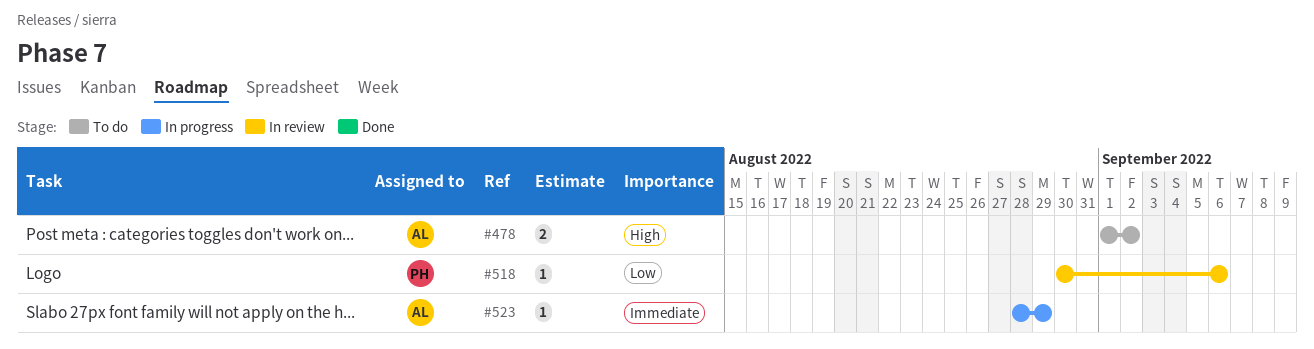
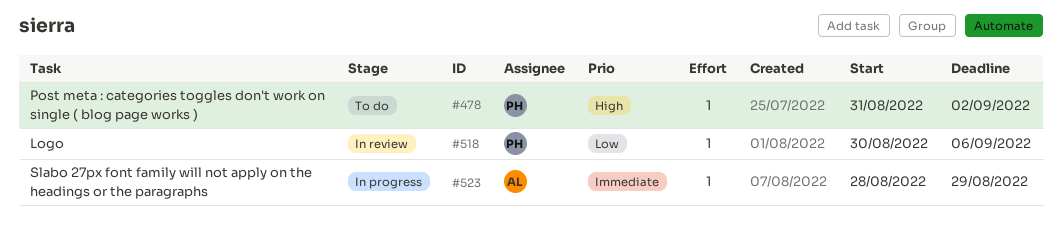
#478, owner: AL -> PH
#478, estimate: 2 -> 1
#478, start: Sep 1 -> Aug 31

